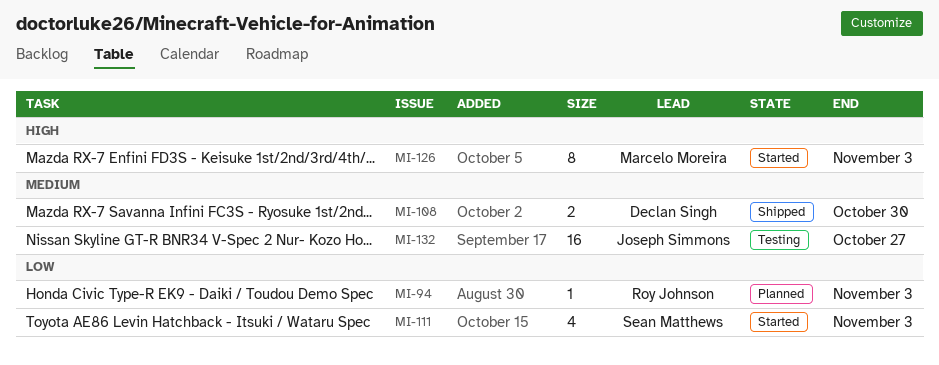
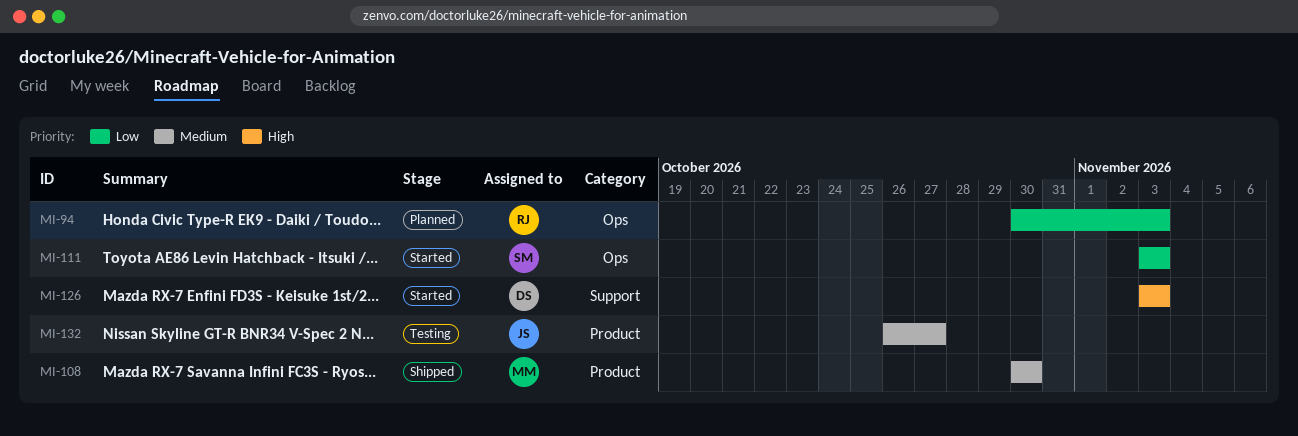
MI-108, owner: Declan Singh -> Marcelo Moreira
MI-126, owner: Marcelo Moreira -> Declan Singh

